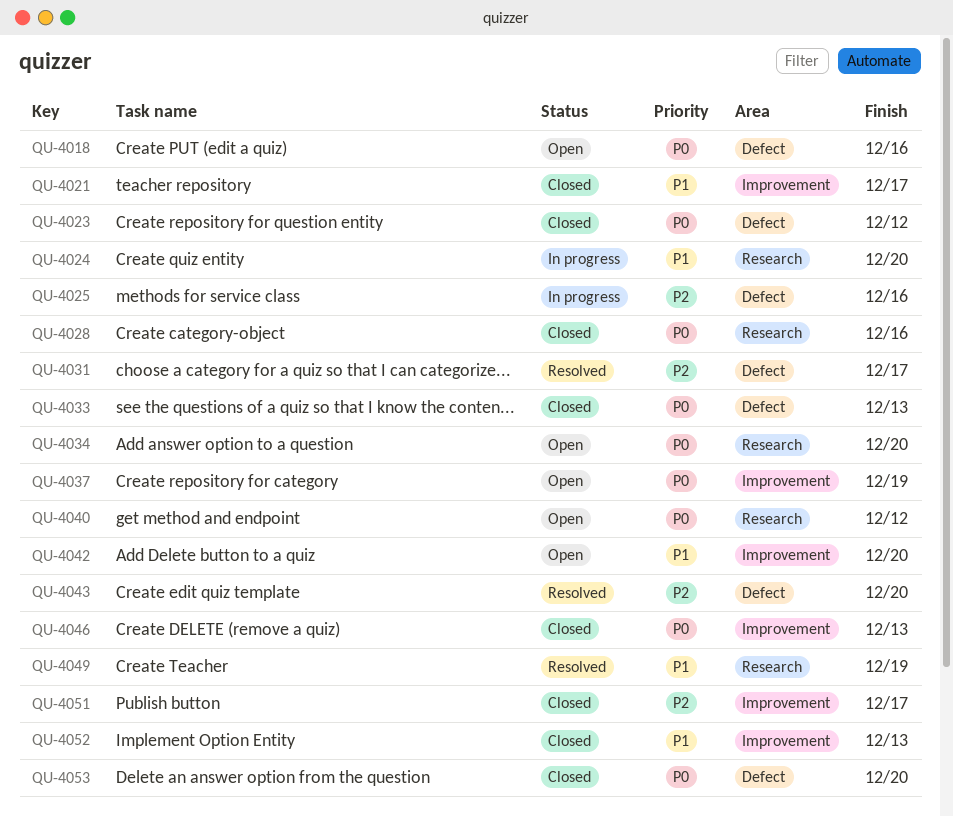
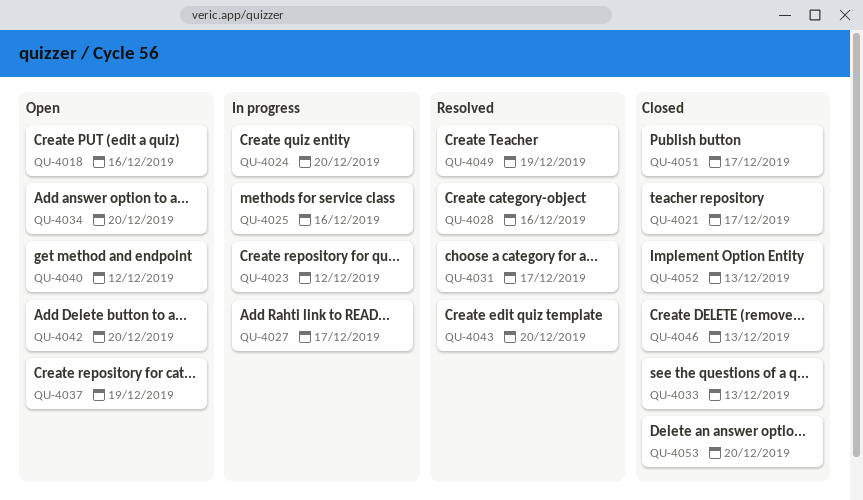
QU-4023, status: Closed -> In progress
QU-4027: none -> present
QU-4028, status: Closed -> Resolved

